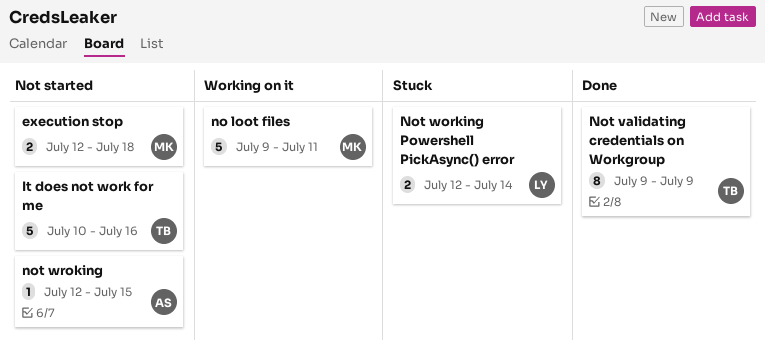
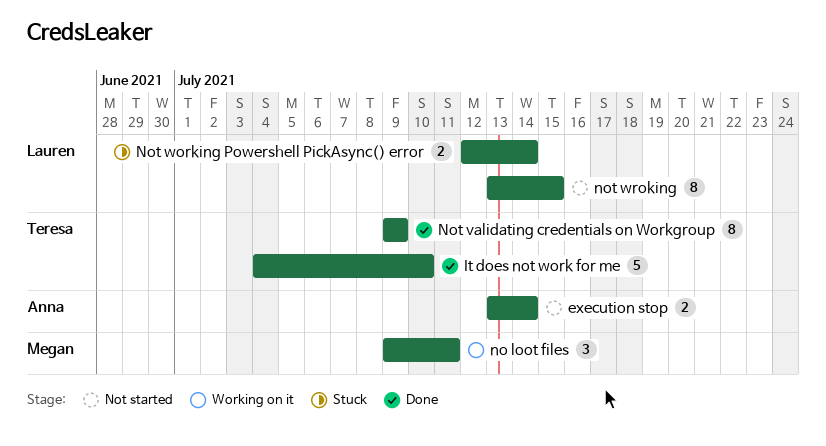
execution stop, owner: Megan -> Anna
execution stop, start: Jul 12 -> Jul 13
execution stop, due: Jul 18 -> Jul 14
It does not work for me, status: Not started -> Done
It does not work for me, start: Jul 10 -> Jul 4
It does not work for me, due: Jul 16 -> Jul 10
no loot files, estimate: 5 -> 3
not wroking, owner: Anna -> Lauren
not wroking, estimate: 1 -> 8
not wroking, start: Jul 12 -> Jul 13

